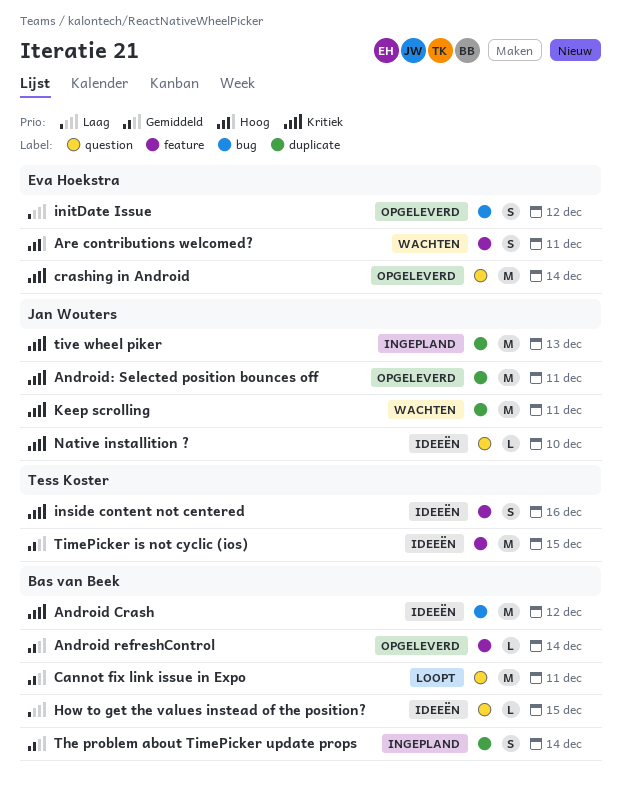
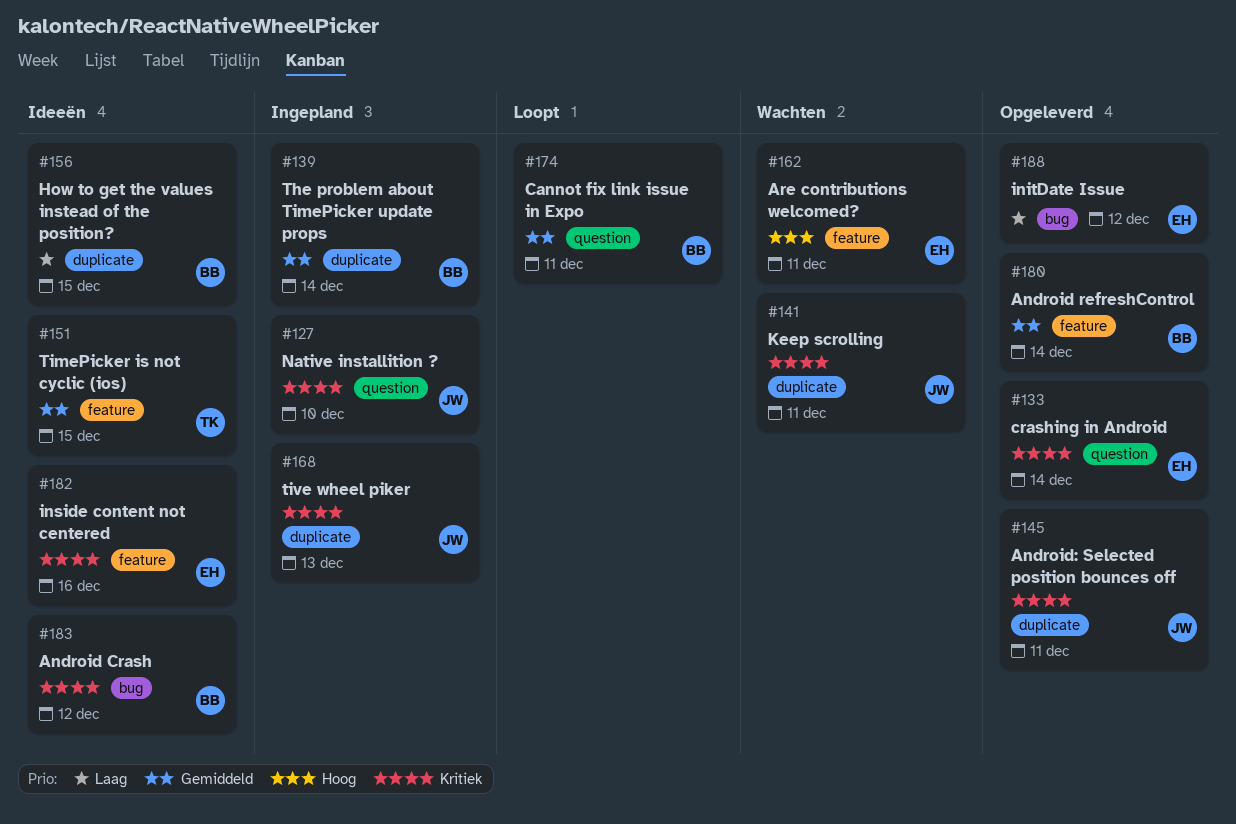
How to get the values instead of the position?, label: question -> duplicate
inside content not centered, owner: Tess Koster -> Eva Hoekstra
Native installition ?, status: Ideeën -> Ingepland

